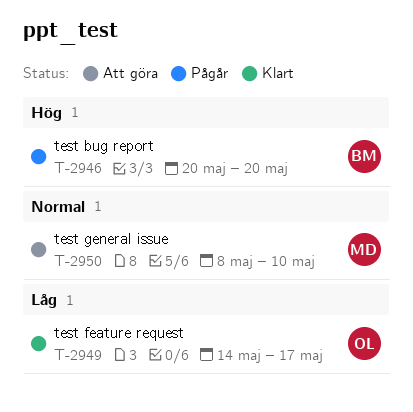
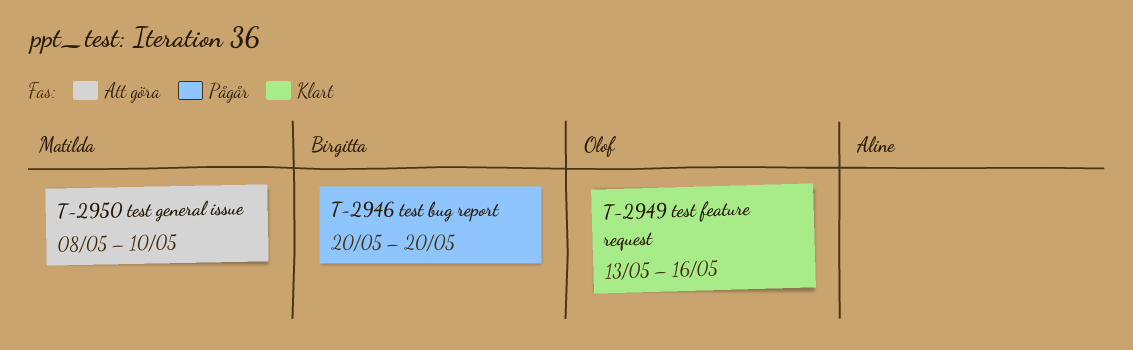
T-2949, start: May 14 -> May 13
T-2949, due: May 17 -> May 16

